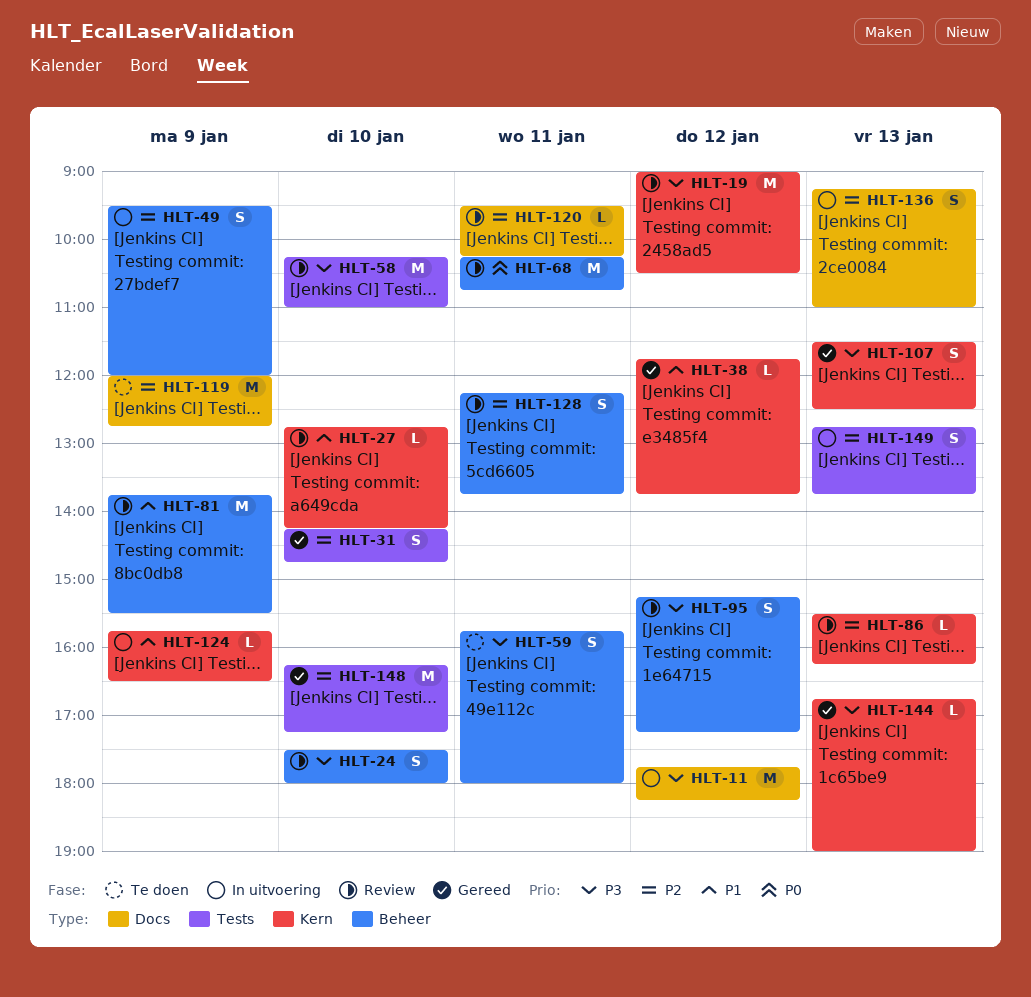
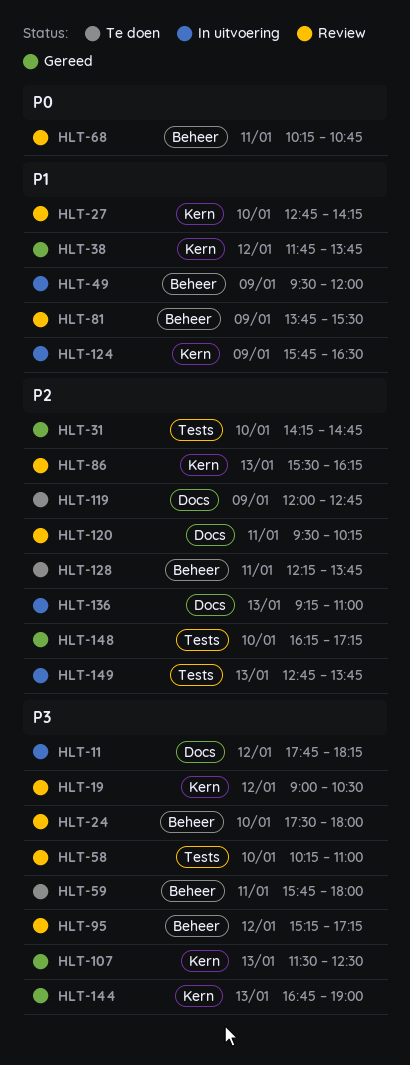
HLT-49, priority: P2 -> P1
HLT-128, status: Review -> Te doen

